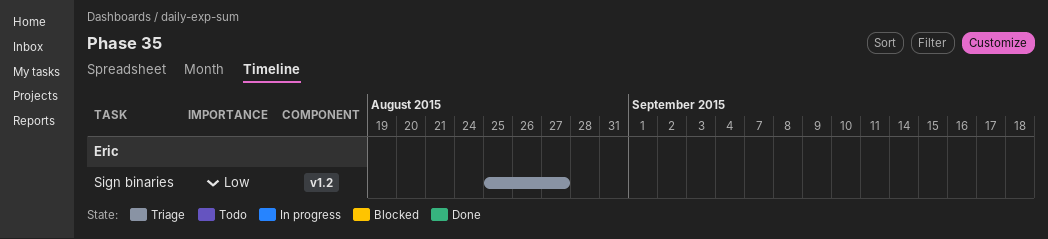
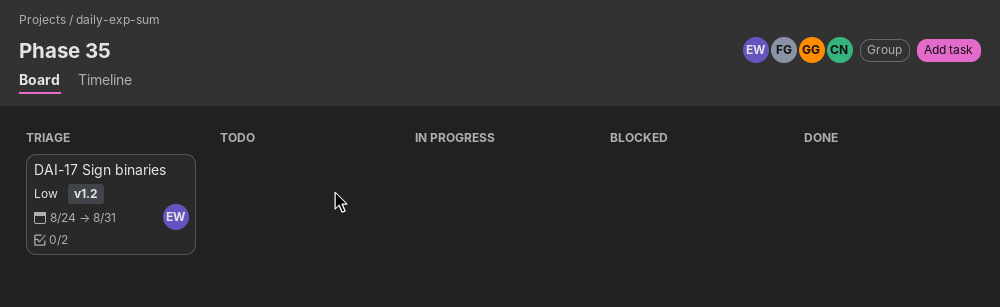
Sign binaries, start: Aug 25 -> Aug 24
Sign binaries, due: Aug 27 -> Aug 31

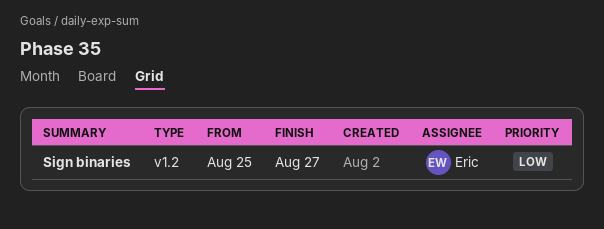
Sign binaries, start: Aug 24 -> Aug 25
Sign binaries, due: Aug 31 -> Aug 27

